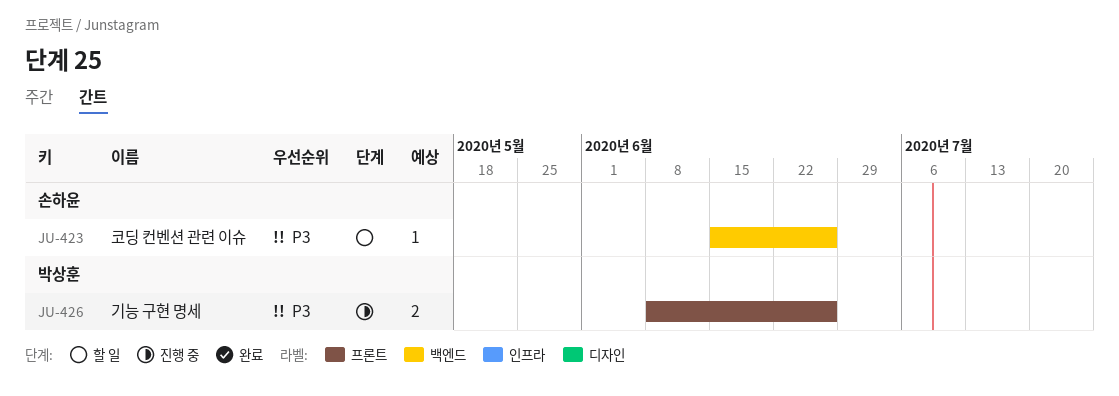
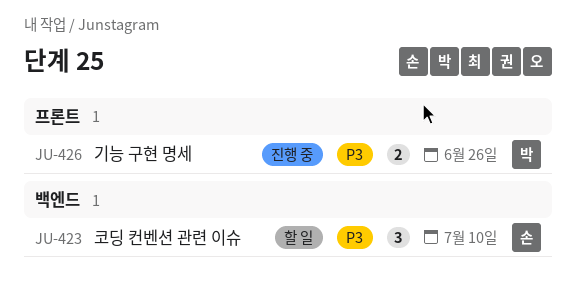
JU-423, estimate: 1 -> 3
JU-423, due: Jun 26 -> Jul 10

